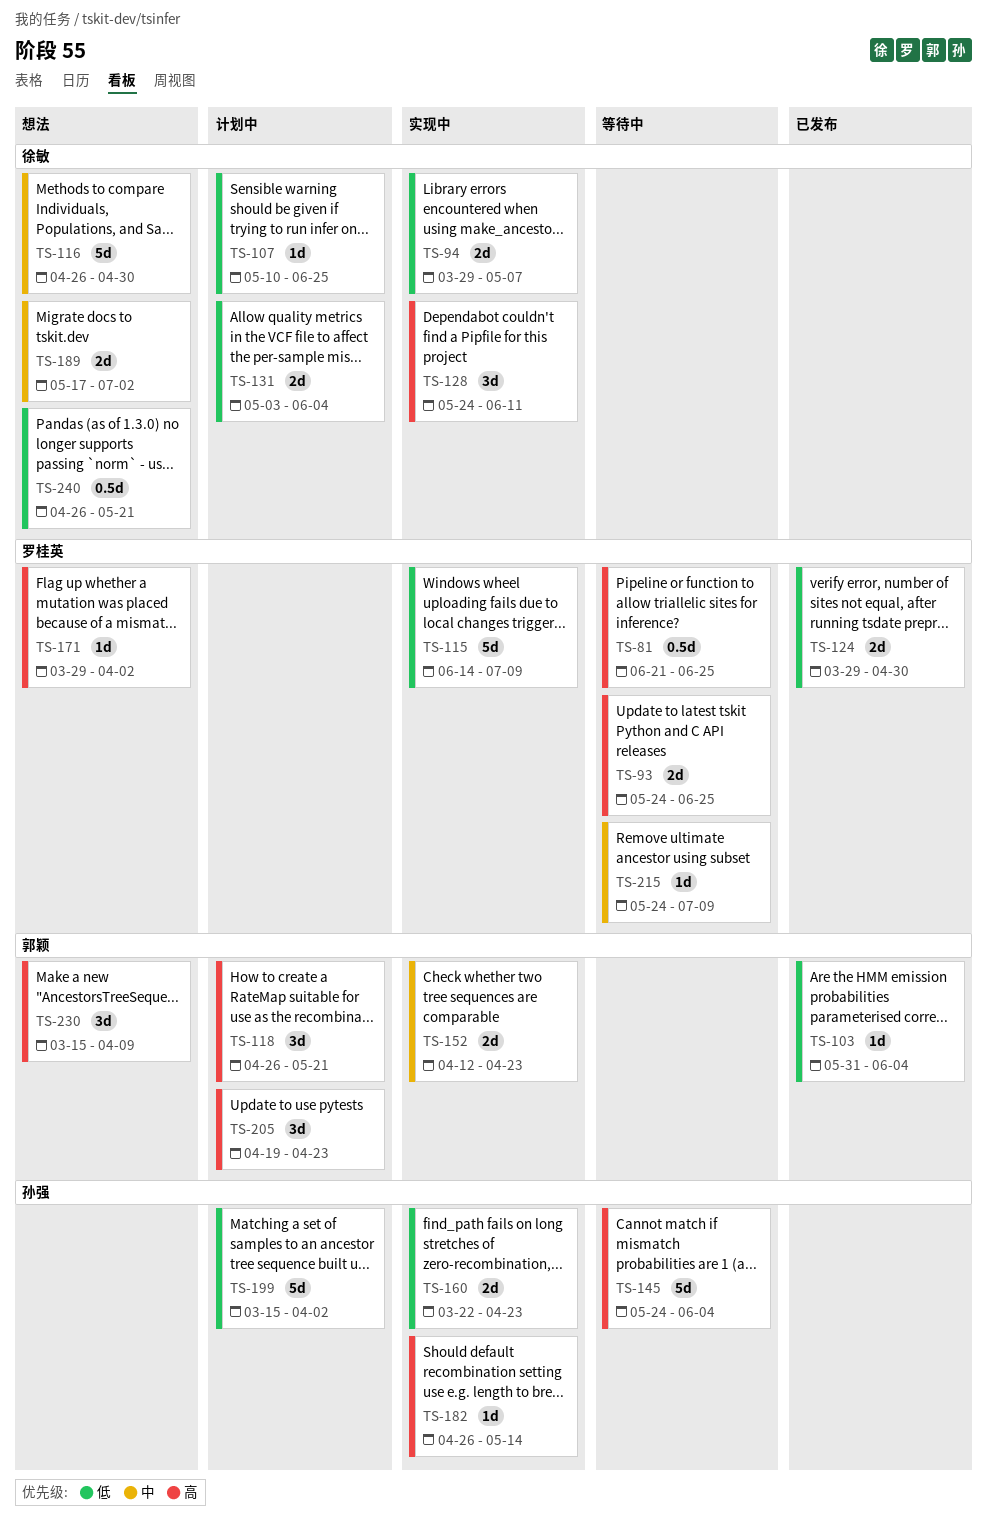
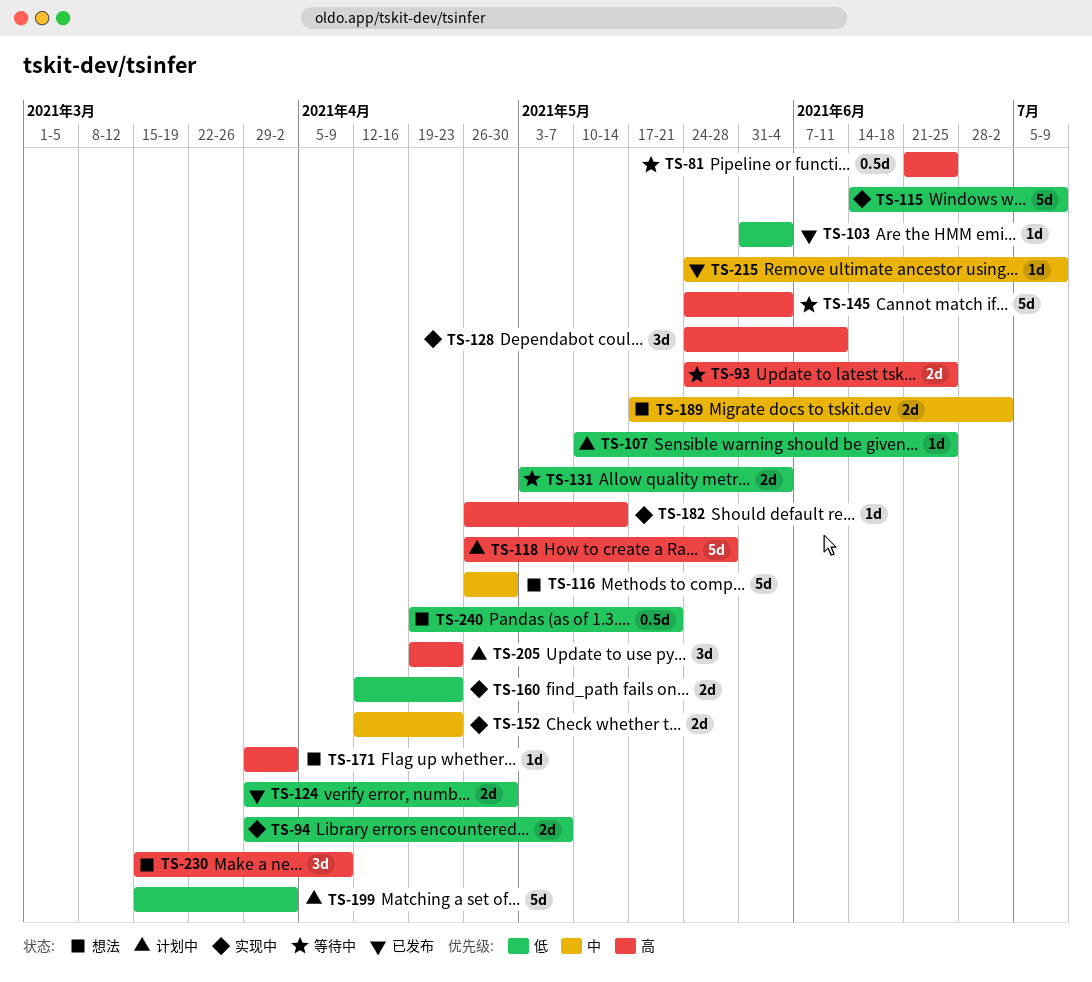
TS-118, estimate: 3d -> 5d
TS-118, due: May 21 -> May 28
TS-131, status: 计划中 -> 等待中
TS-160, start: Mar 22 -> Apr 12
TS-215, status: 等待中 -> 已发布
TS-240, start: Apr 26 -> Apr 19

